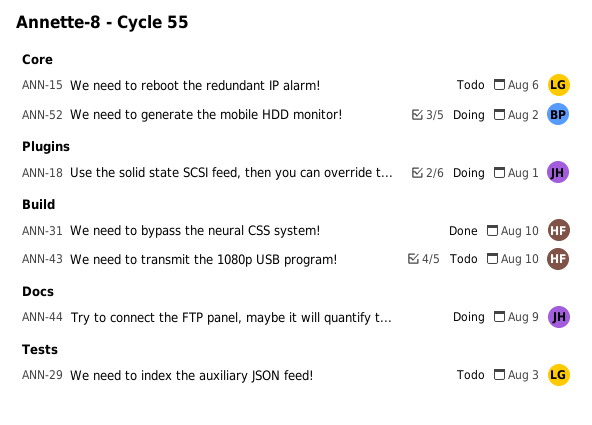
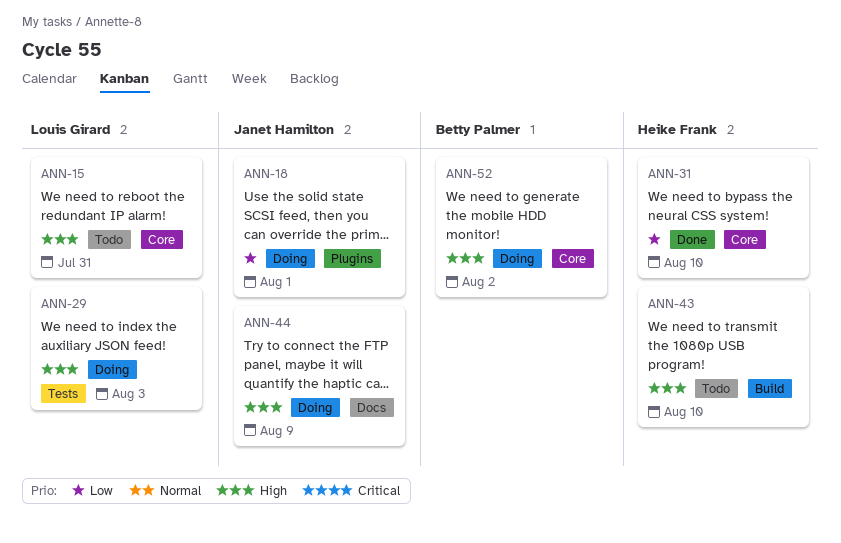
ANN-15, due: Aug 6 -> Jul 31
ANN-29, status: Todo -> Doing
ANN-31, label: Build -> Core

